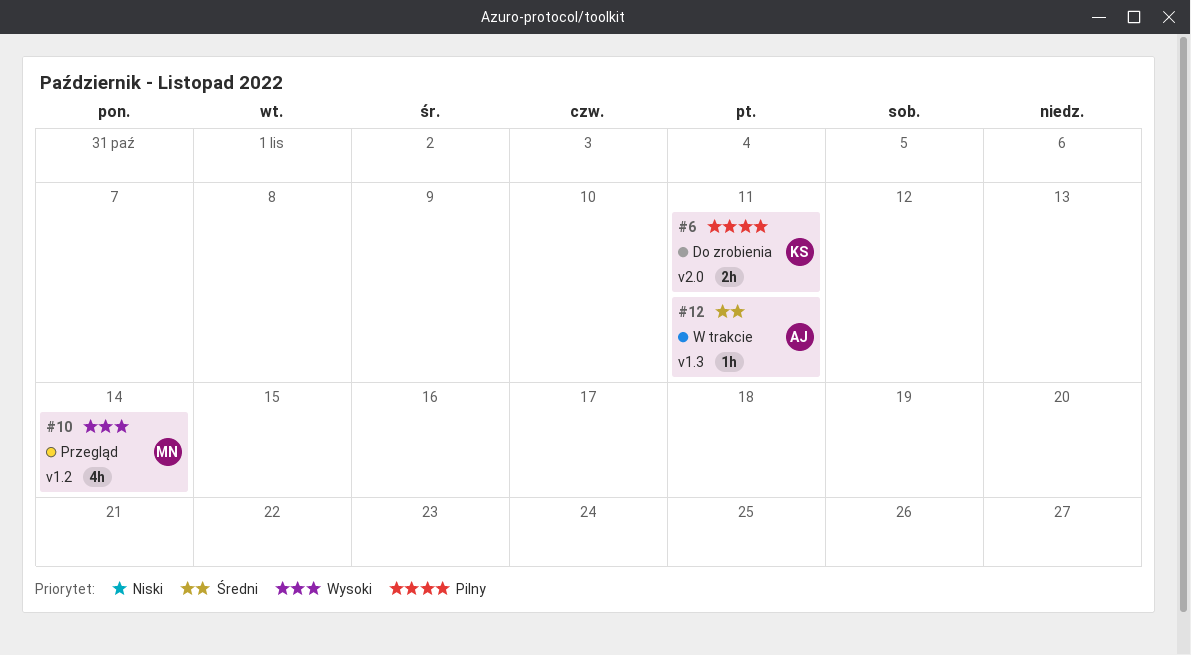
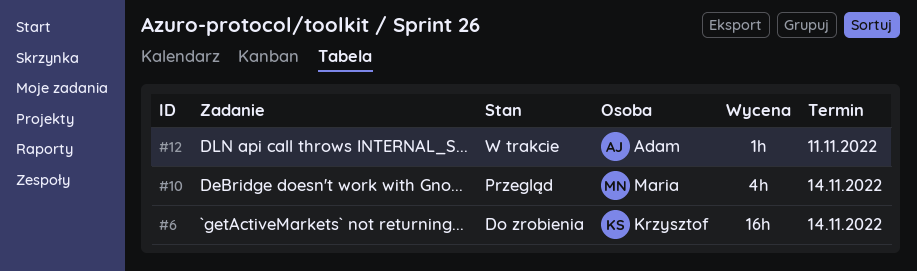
#6, estimate: 2h -> 16h
#6, due: Nov 11 -> Nov 14

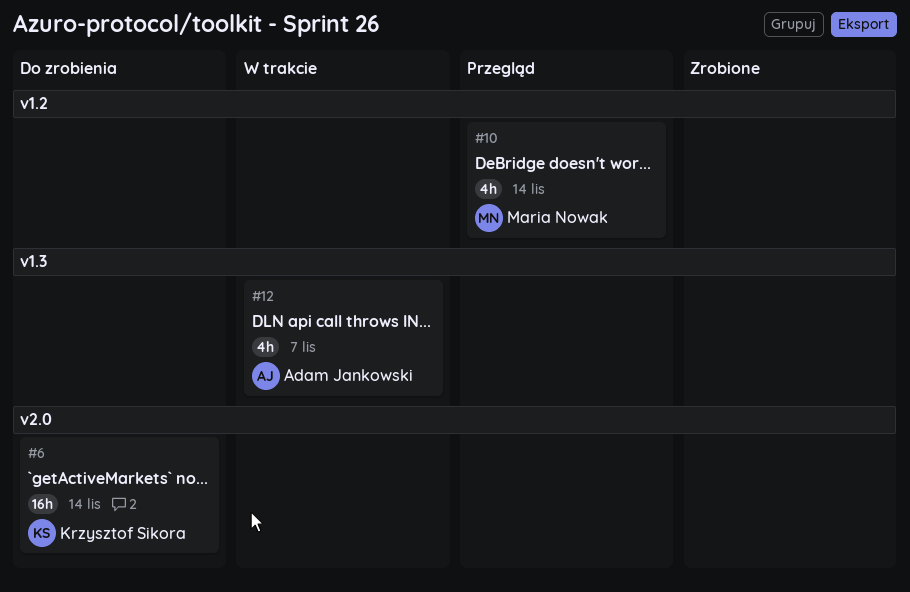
#12, estimate: 1h -> 4h
#12, due: Nov 11 -> Nov 7

